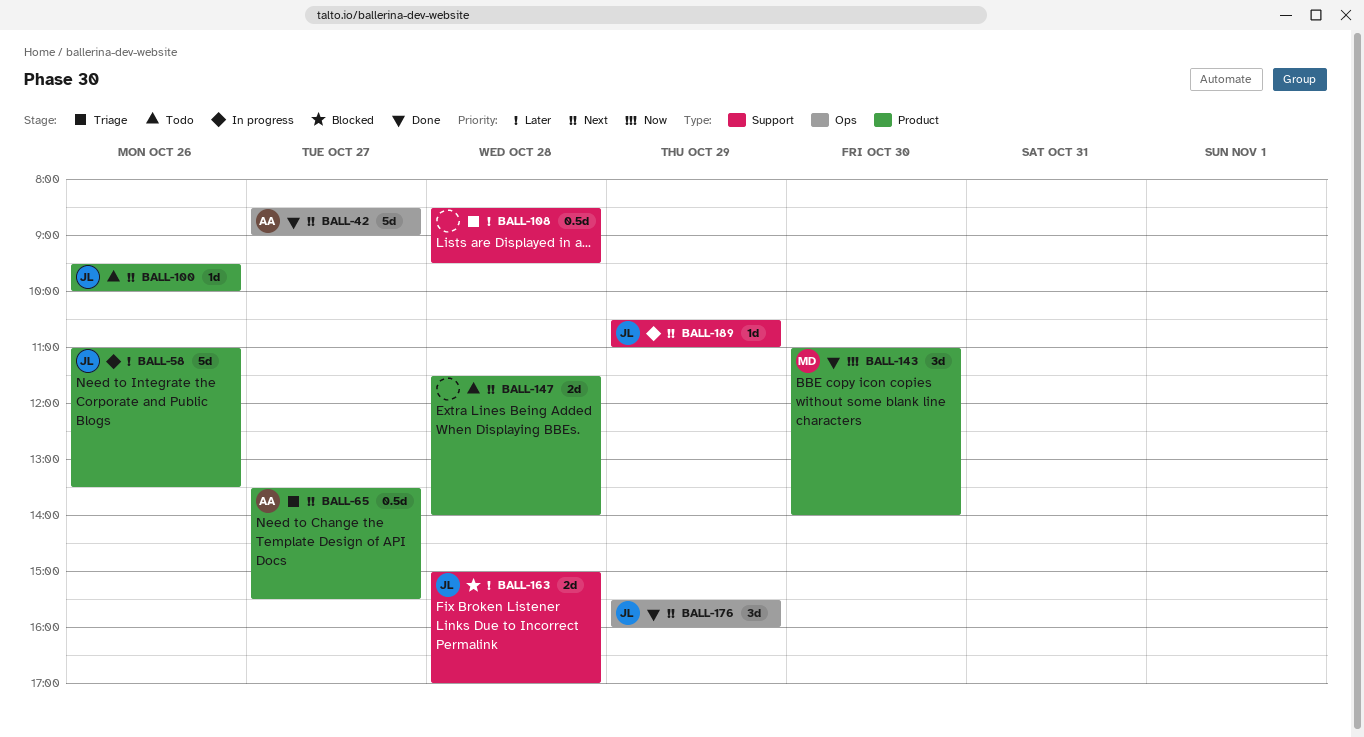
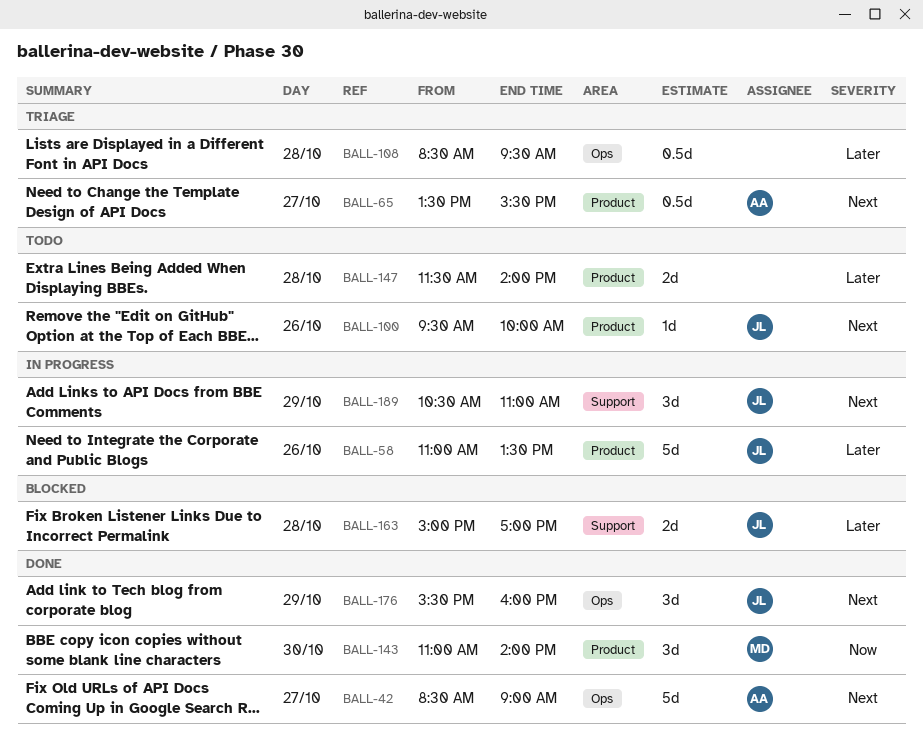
BALL-108, label: Support -> Ops
BALL-147, priority: Next -> Later
BALL-189, estimate: 1d -> 3d

